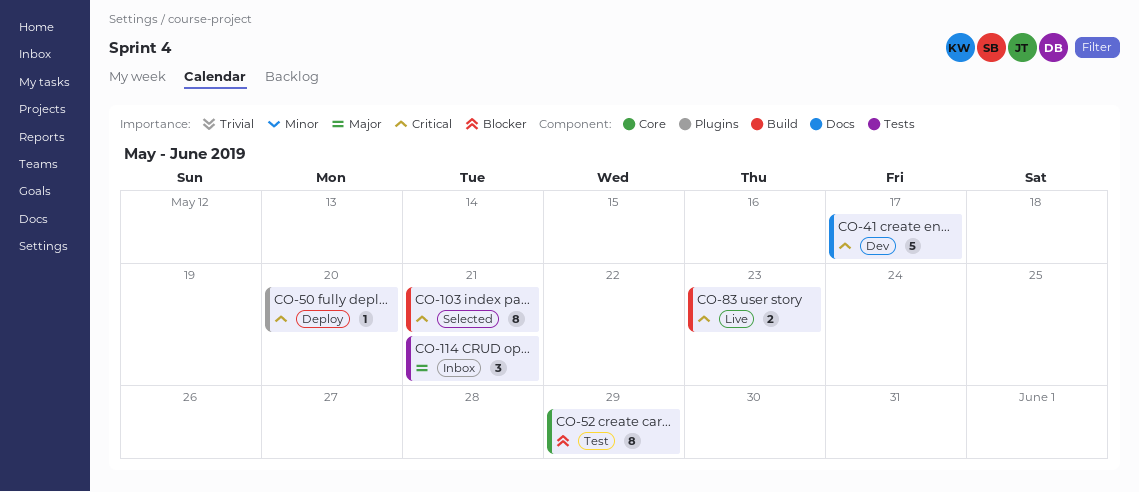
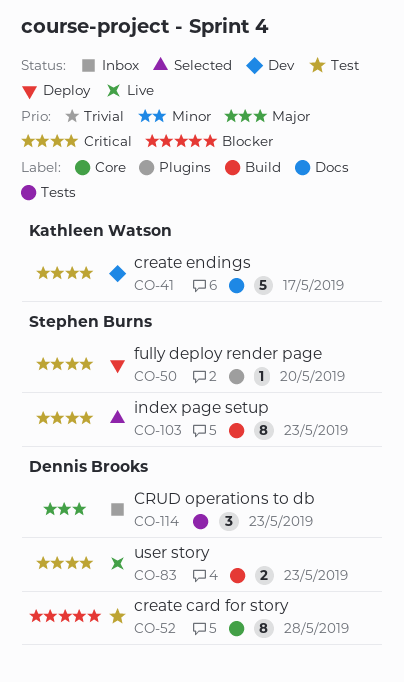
CO-52, due: May 29 -> May 28
CO-103, due: May 21 -> May 23
CO-114, due: May 21 -> May 23

